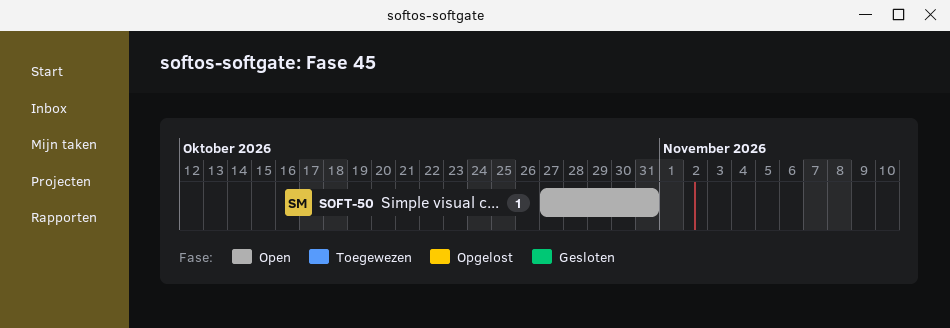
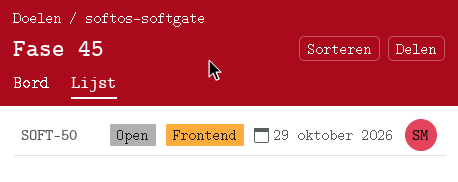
SOFT-50, due: Oct 31 -> Oct 29

